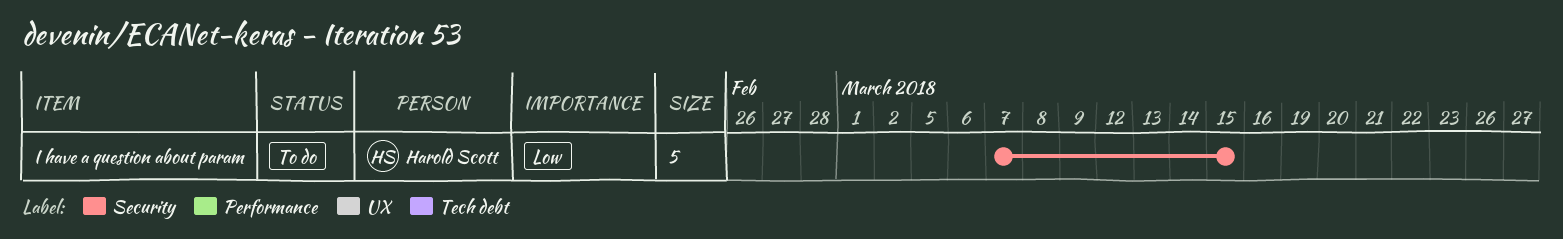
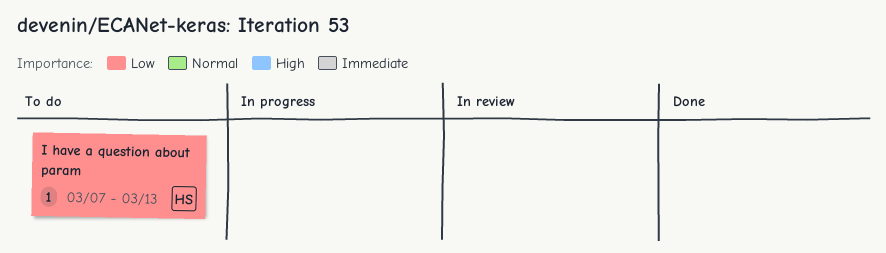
I have a question about param, estimate: 5 -> 1
I have a question about param, due: Mar 15 -> Mar 13

